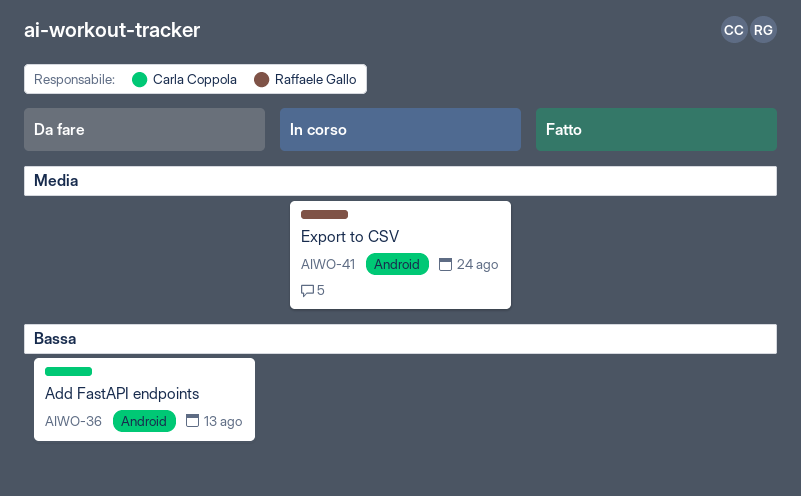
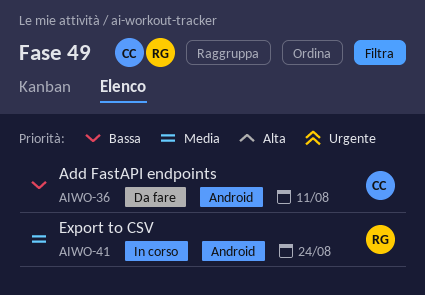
AIWO-36, due: Aug 13 -> Aug 11

